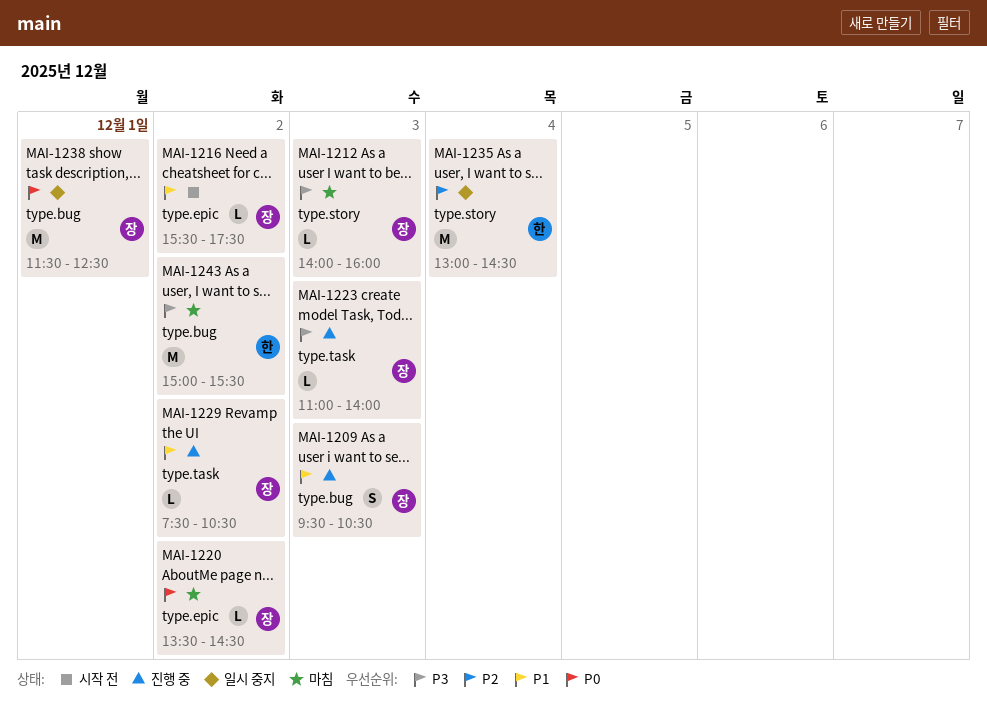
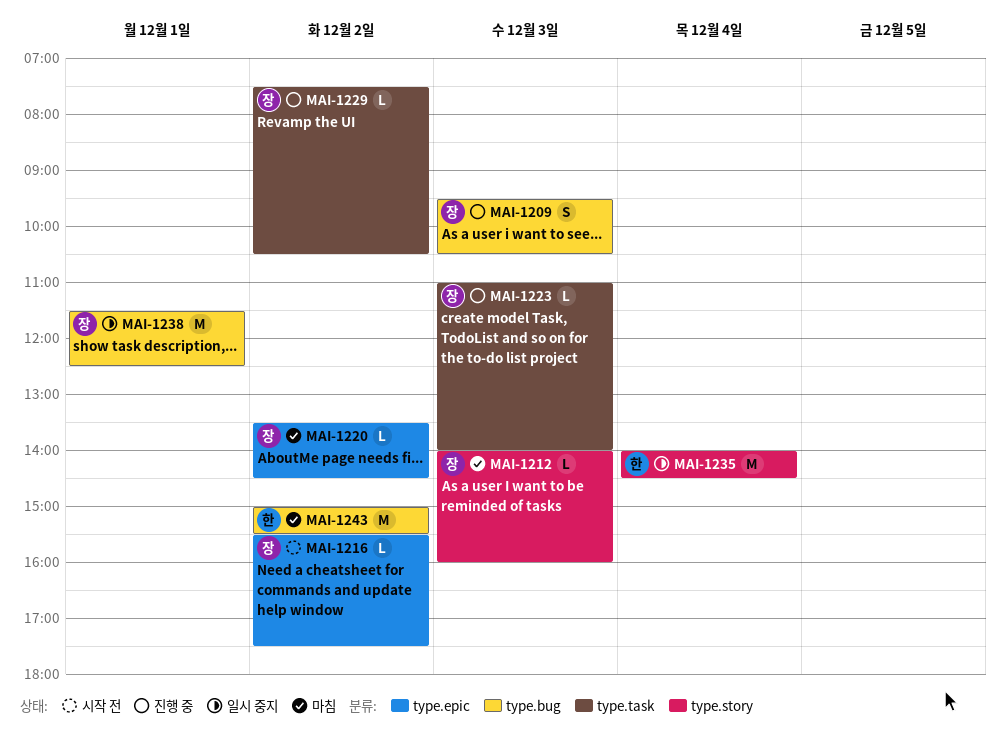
MAI-1235, begins: 13:00 -> 14:00

